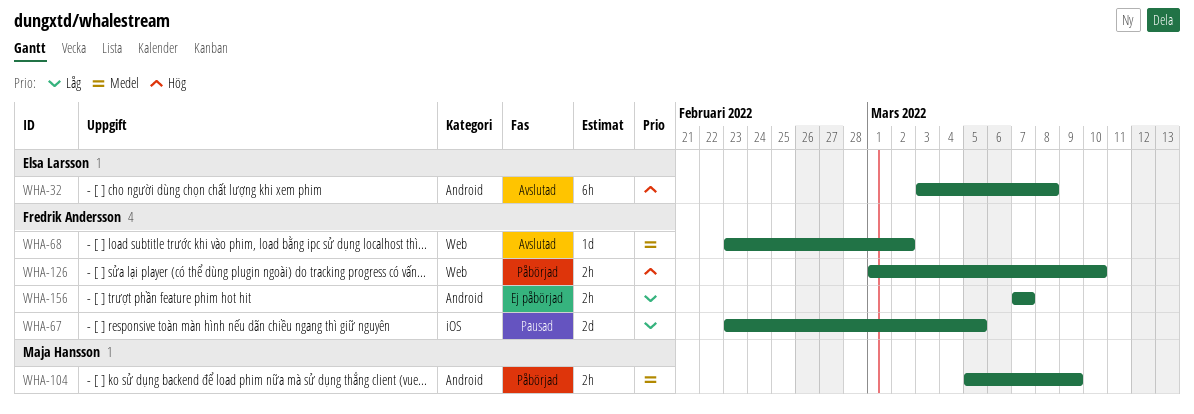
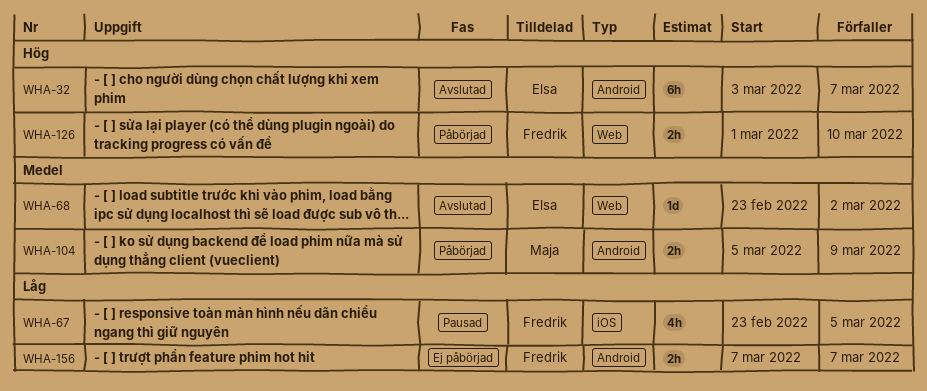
WHA-32, due: Mar 8 -> Mar 7
WHA-67, estimate: 2d -> 4h
WHA-68, owner: Fredrik Andersson -> Elsa Larsson

